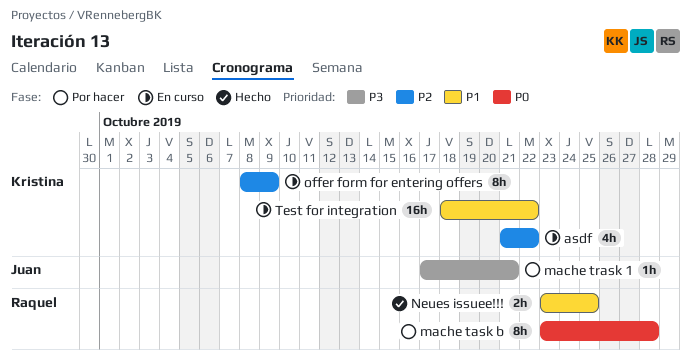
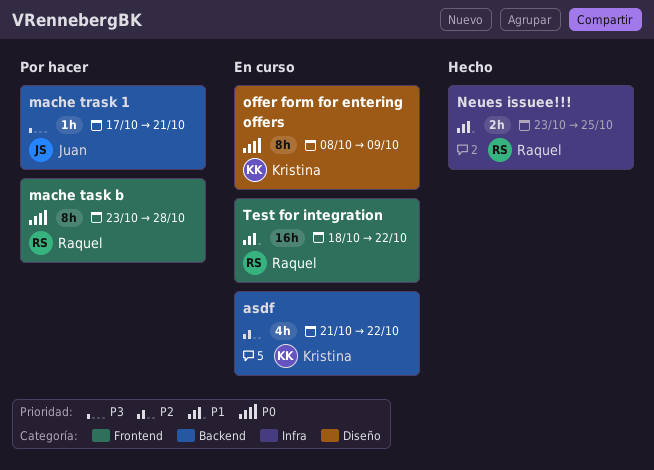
offer form for entering offers, priority: P2 -> P0
Test for integration, owner: Kristina -> Raquel

